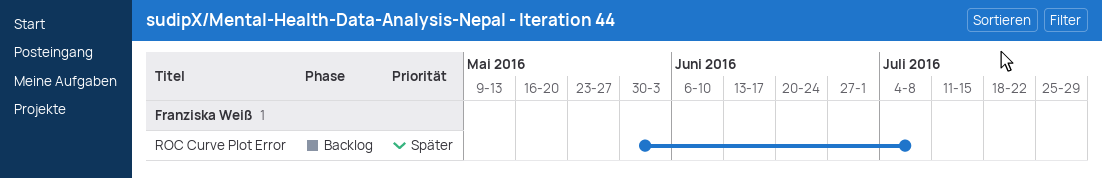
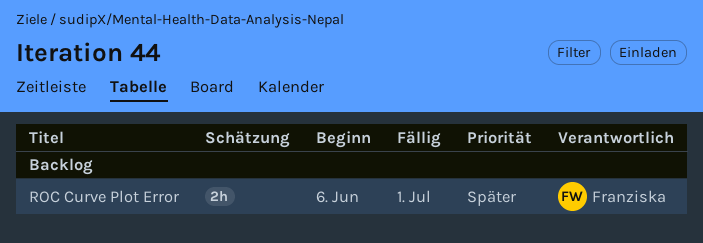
ROC Curve Plot Error, start: May 30 -> Jun 6
ROC Curve Plot Error, due: Jul 8 -> Jul 1

